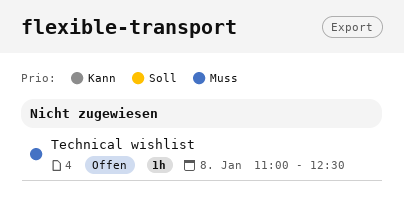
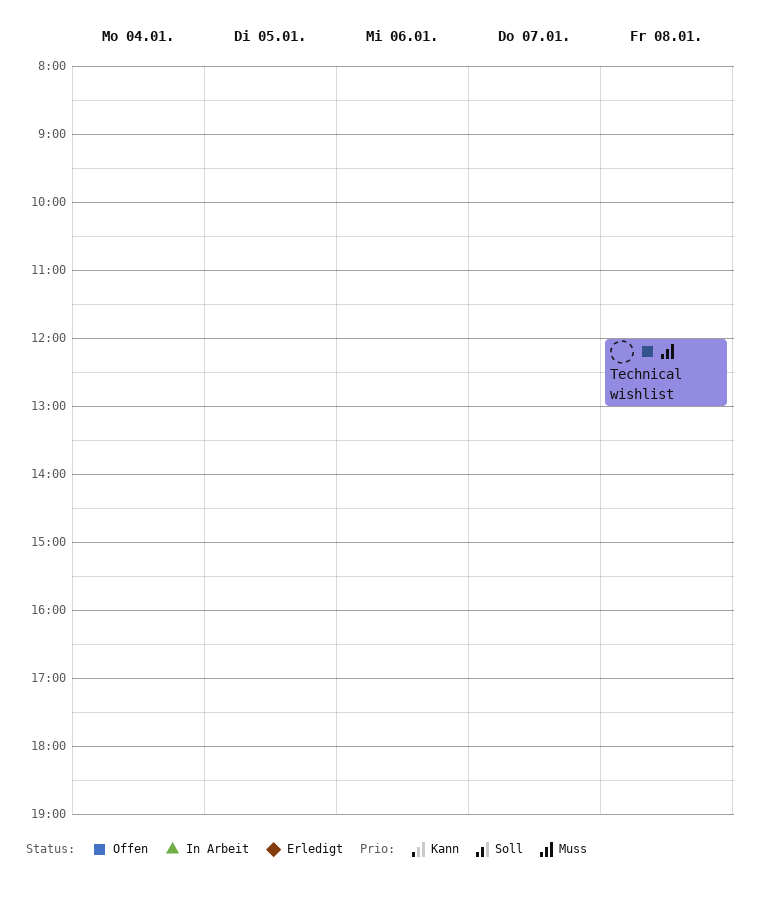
Technical wishlist, begins: 11:00 -> 12:00
Technical wishlist, ends: 12:30 -> 13:00

